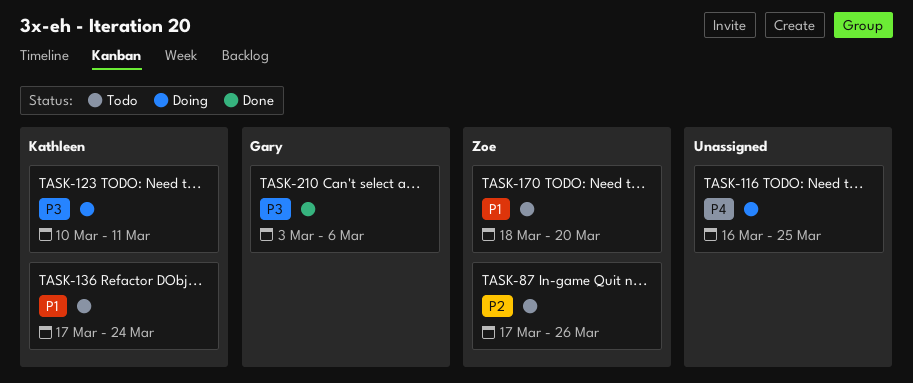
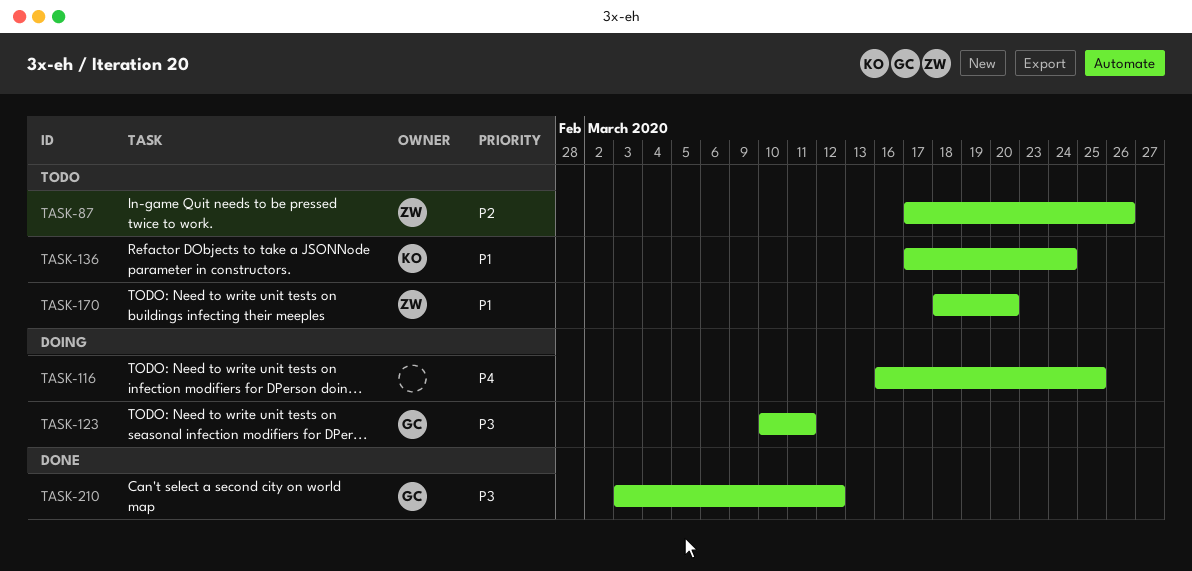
TASK-123, owner: Kathleen -> Gary
TASK-210, due: Mar 6 -> Mar 12

